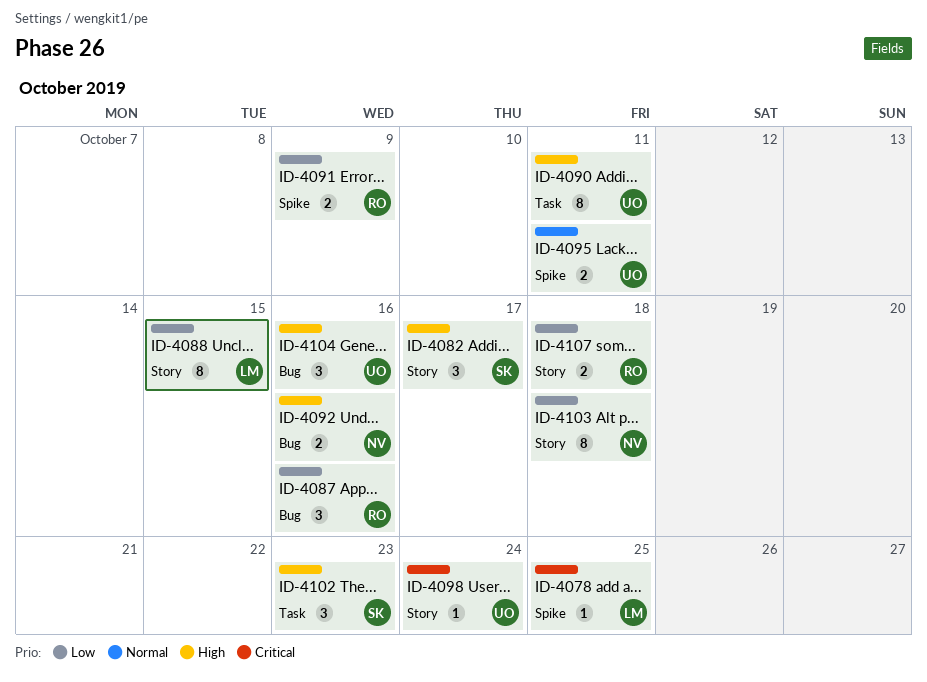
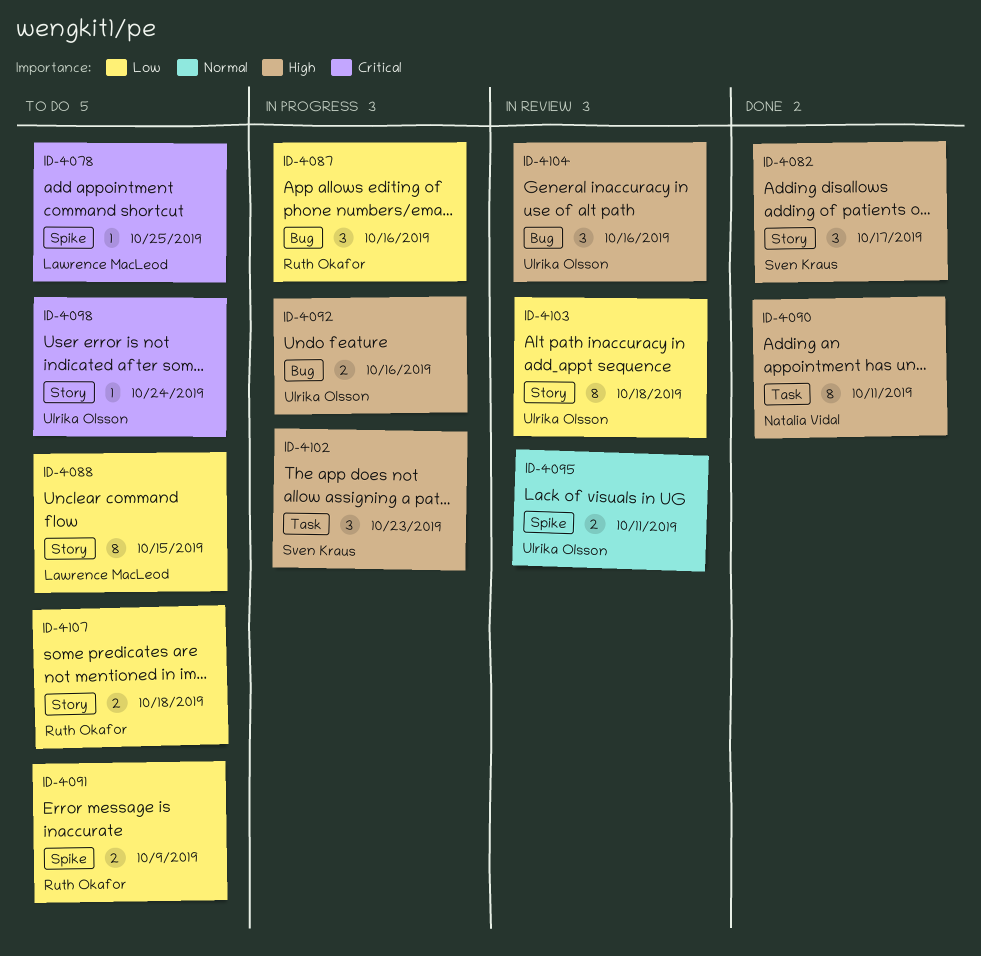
ID-4090, owner: Ulrika Olsson -> Natalia Vidal
ID-4092, owner: Natalia Vidal -> Ulrika Olsson
ID-4103, owner: Natalia Vidal -> Ulrika Olsson

